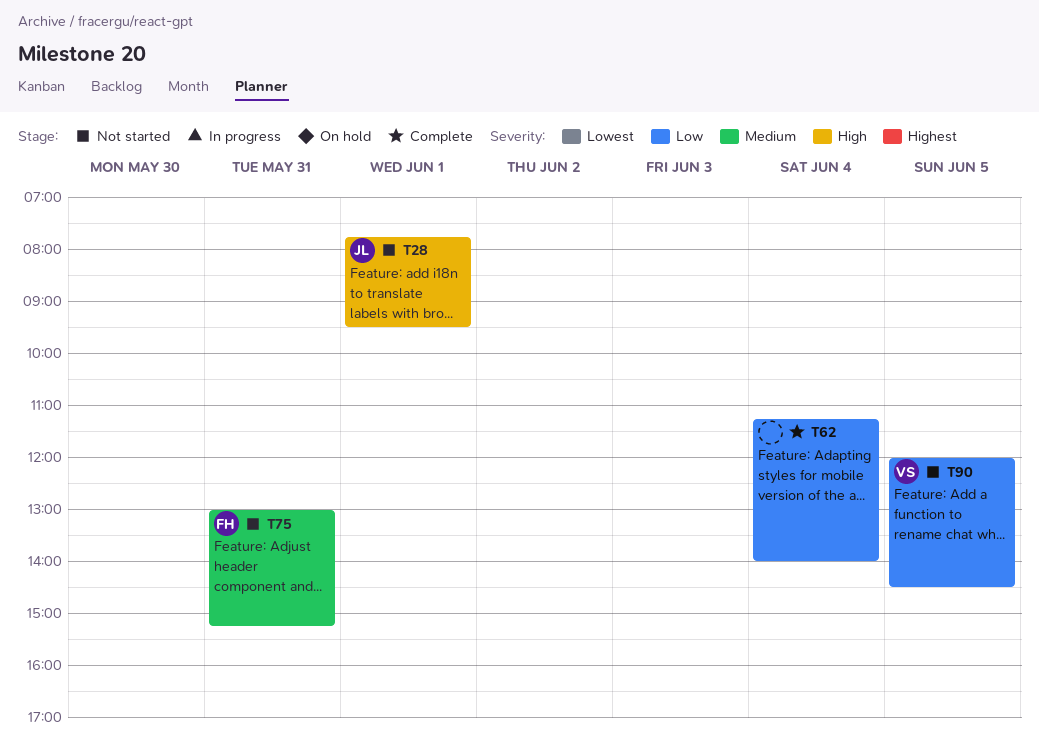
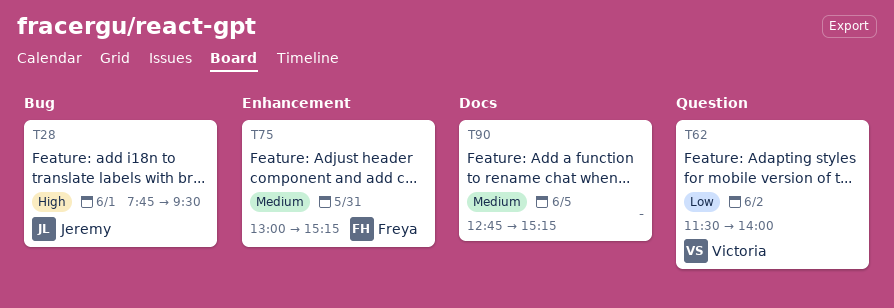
T62, owner: none -> Victoria
T62, day: Jun 4 -> Jun 2
T62, begins: 11:15 -> 11:30
T90, owner: Victoria -> none
T90, priority: Low -> Medium
T90, begins: 12:00 -> 12:45
T90, ends: 14:30 -> 15:15

